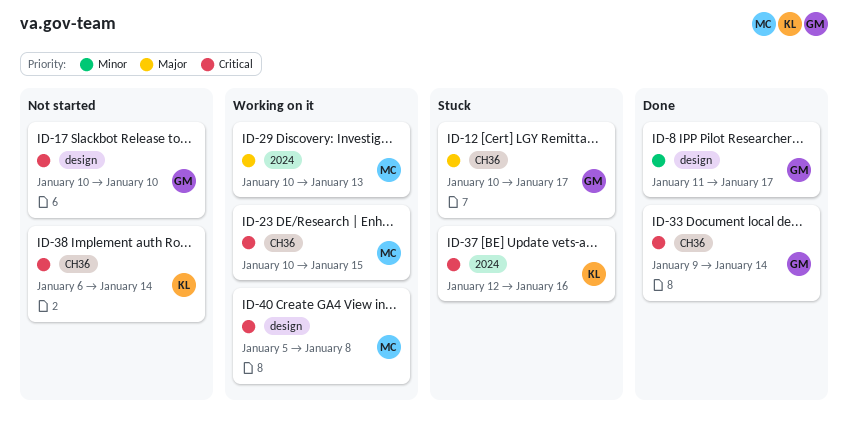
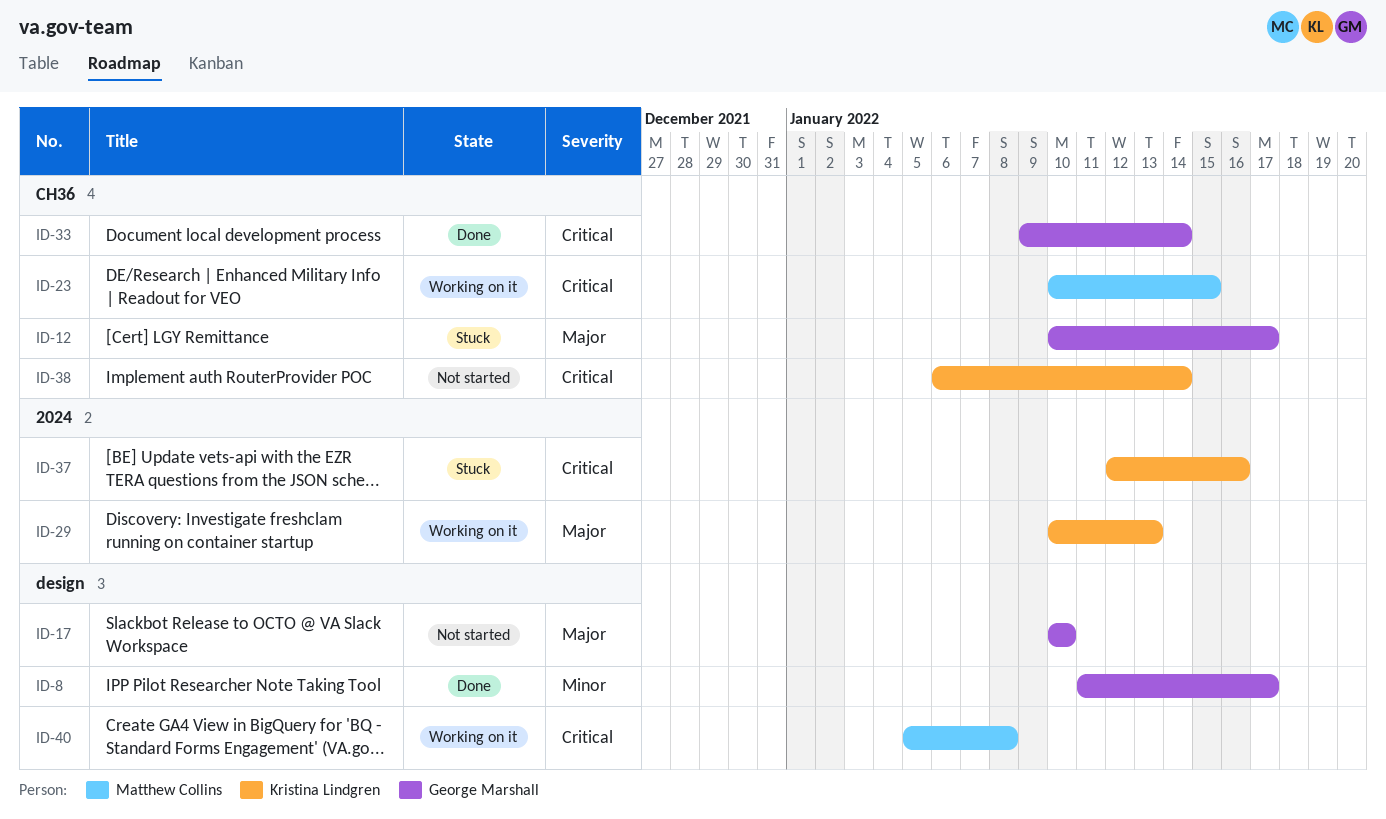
ID-17, priority: Critical -> Major
ID-29, owner: Matthew Collins -> Kristina Lindgren

